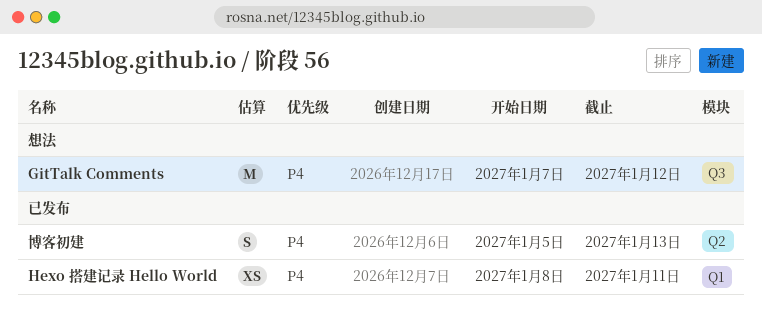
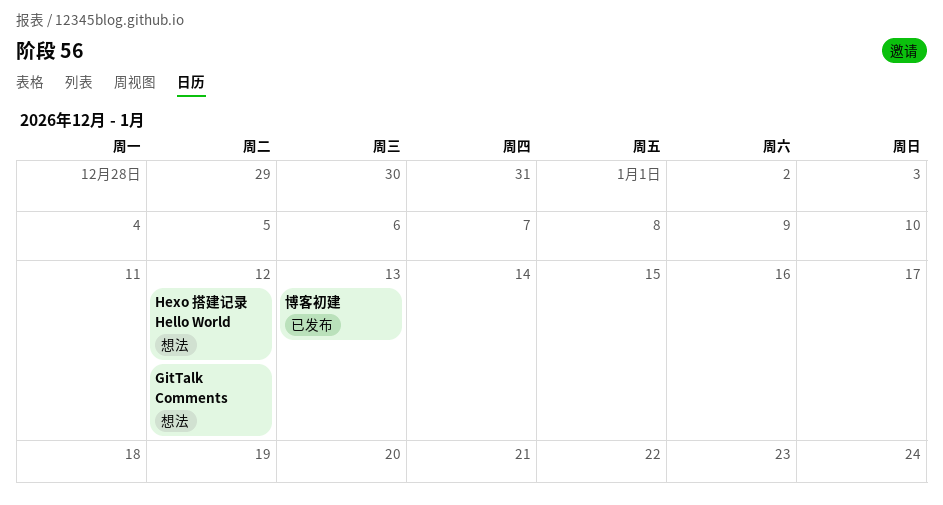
Hexo 搭建记录 Hello World, status: 已发布 -> 想法
Hexo 搭建记录 Hello World, due: Jan 11 -> Jan 12

